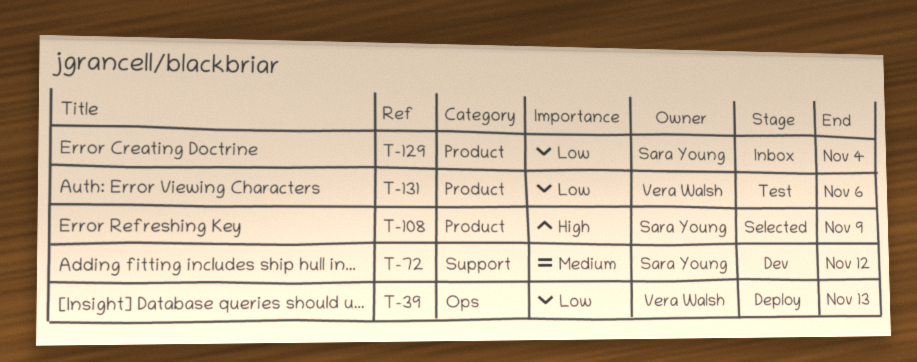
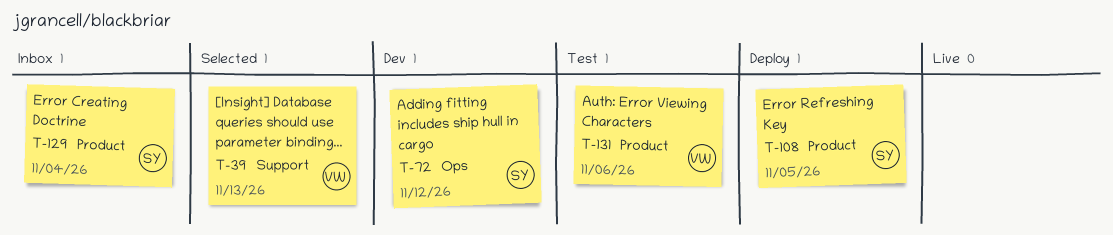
T-39, status: Deploy -> Selected
T-39, label: Ops -> Support
T-72, label: Support -> Ops
T-108, status: Selected -> Deploy
T-108, due: Nov 9 -> Nov 5

